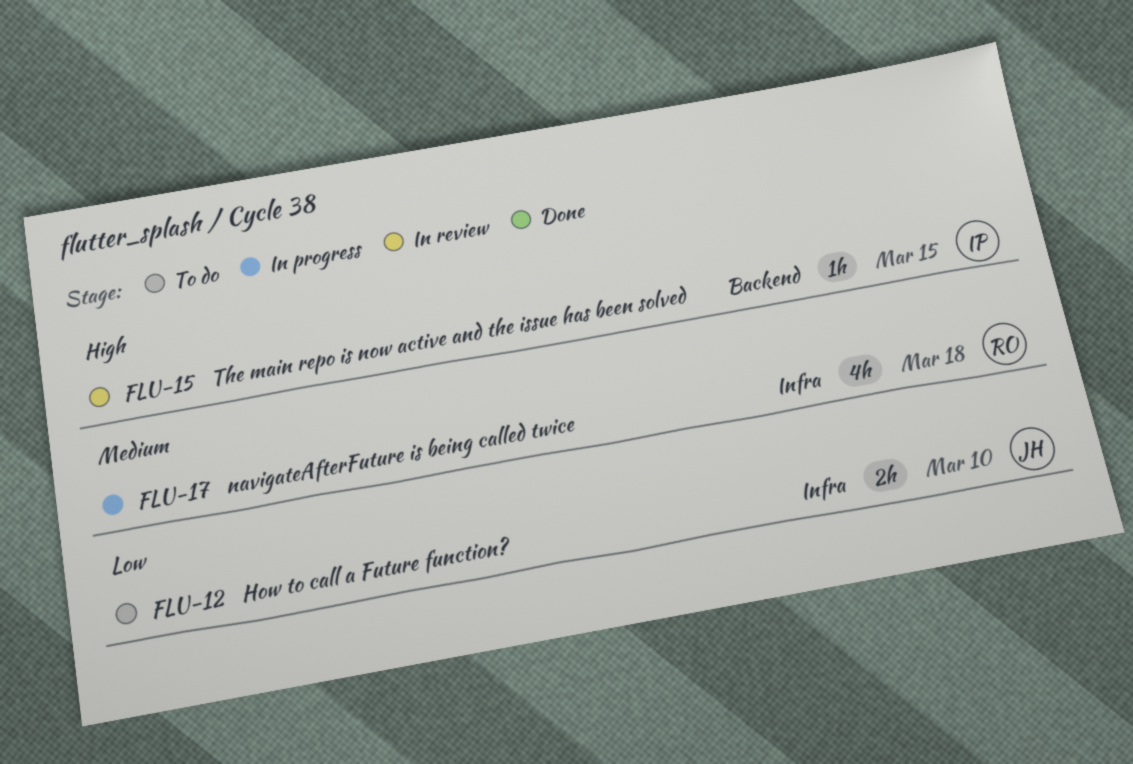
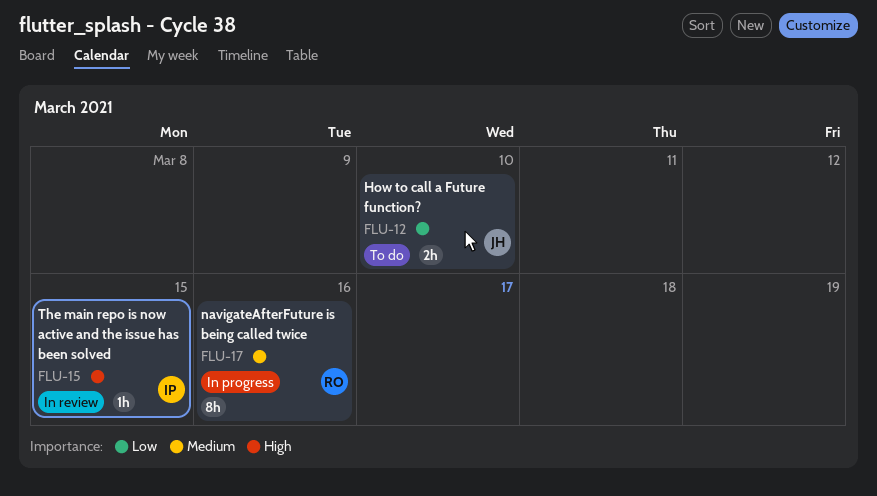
FLU-17, estimate: 4h -> 8h
FLU-17, due: Mar 18 -> Mar 16

